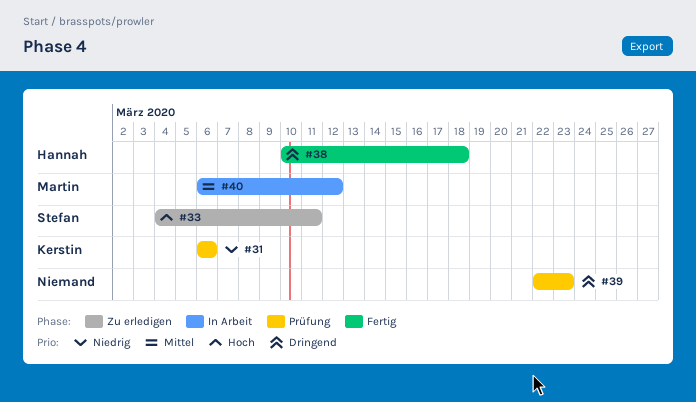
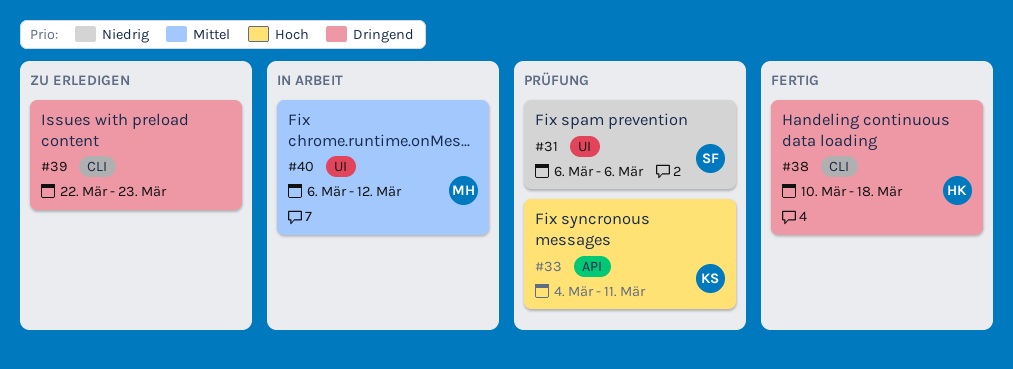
#31, owner: Kerstin -> Stefan
#33, status: Zu erledigen -> Prüfung
#33, owner: Stefan -> Kerstin
#39, status: Prüfung -> Zu erledigen

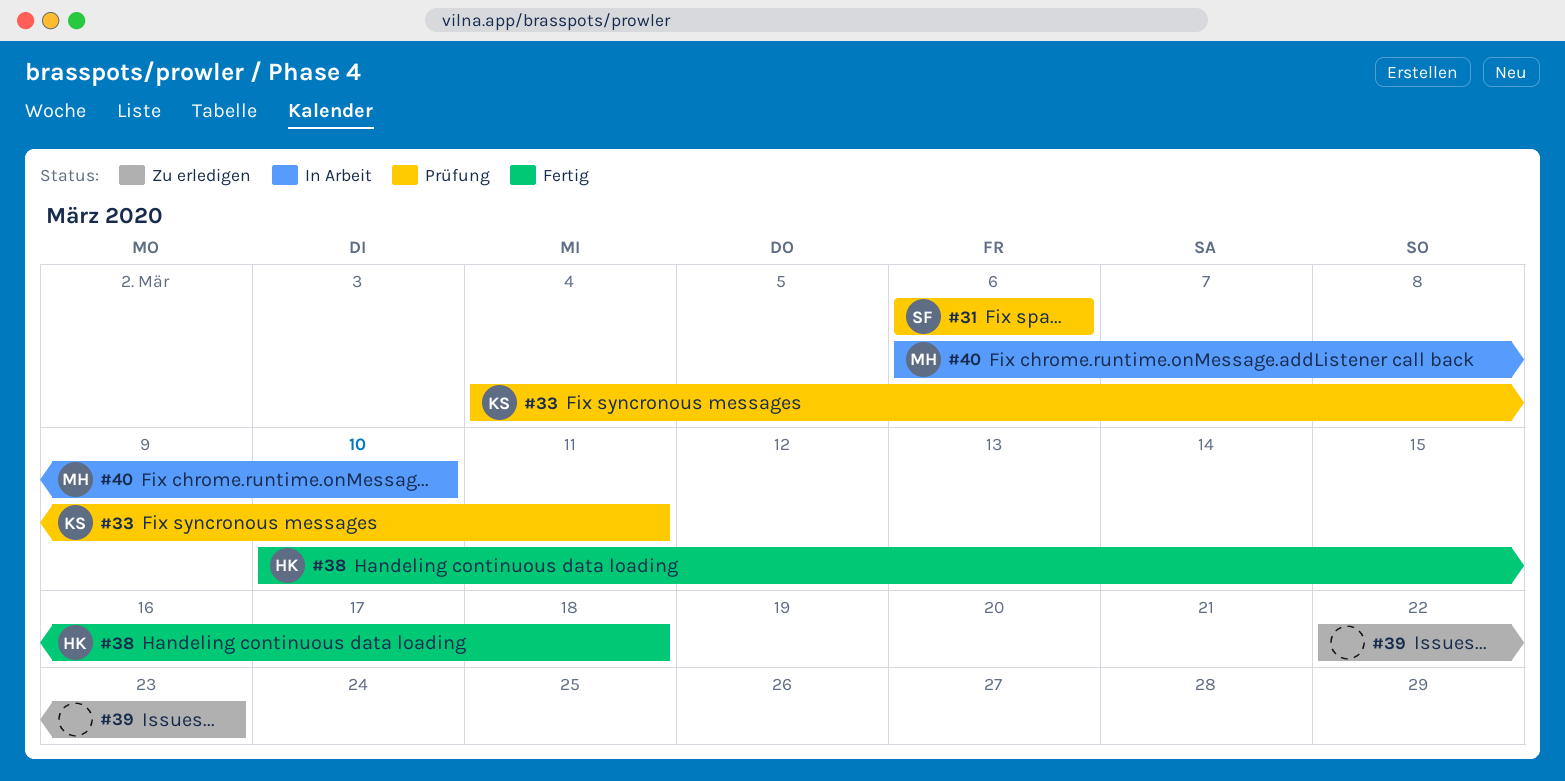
#40, due: Mar 12 -> Mar 10

